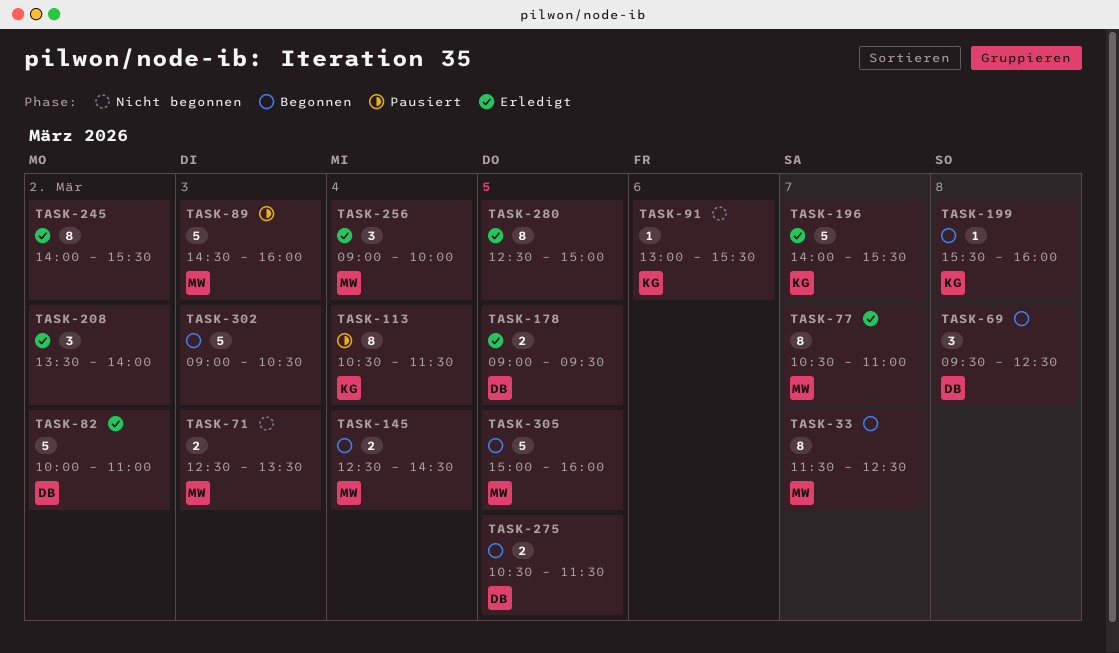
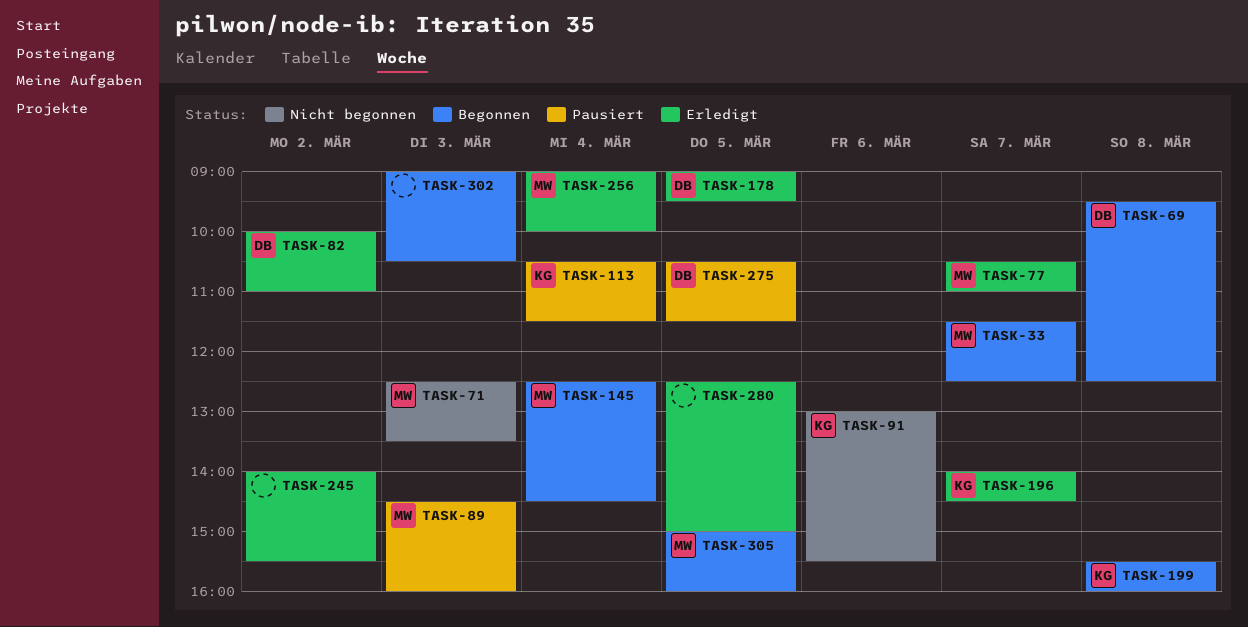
TASK-196, ends: 15:30 -> 14:30
TASK-208: present -> none
TASK-275, status: Begonnen -> Pausiert

